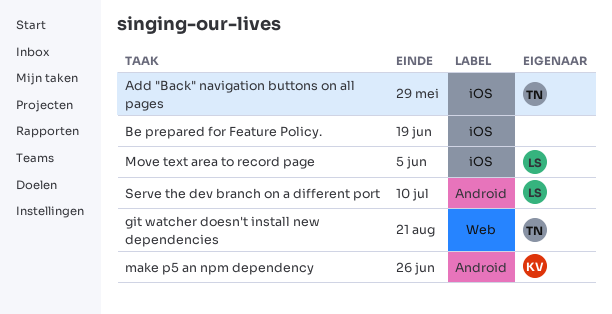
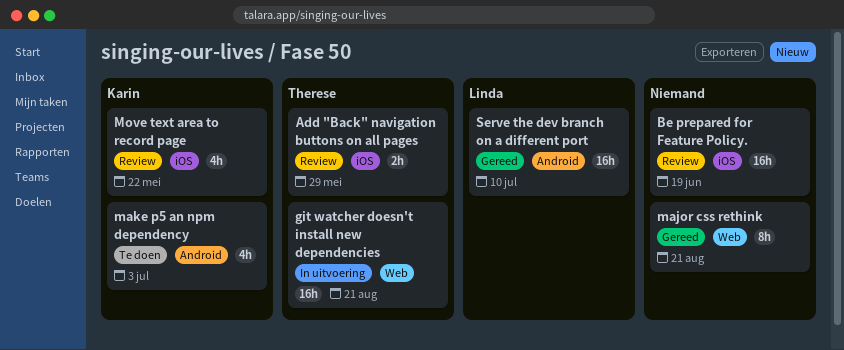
major css rethink: none -> present
make p5 an npm dependency, due: Jun 26 -> Jul 3
Move text area to record page, owner: Linda -> Karin
Move text area to record page, due: Jun 5 -> May 22

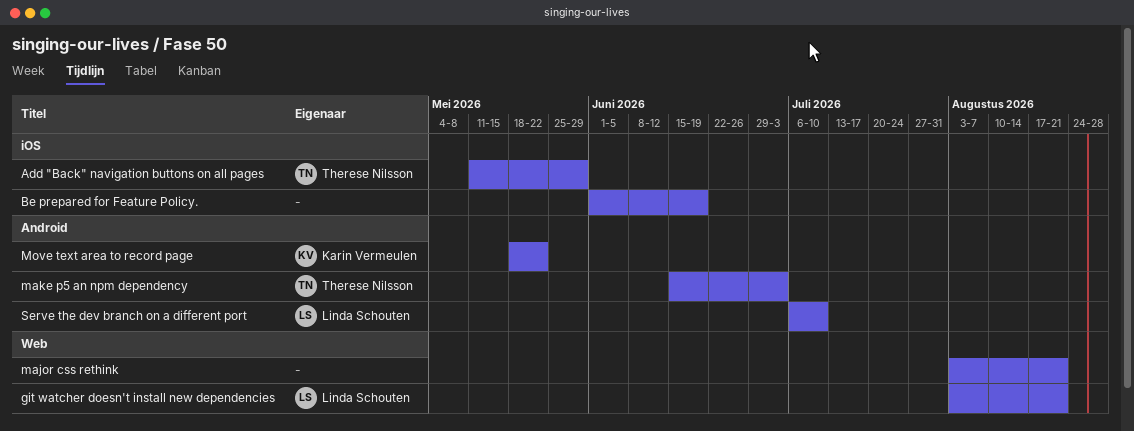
git watcher doesn't install new dependencies, owner: Therese Nilsson -> Linda Schouten
make p5 an npm dependency, owner: Karin Vermeulen -> Therese Nilsson
Move text area to record page, label: iOS -> Android

